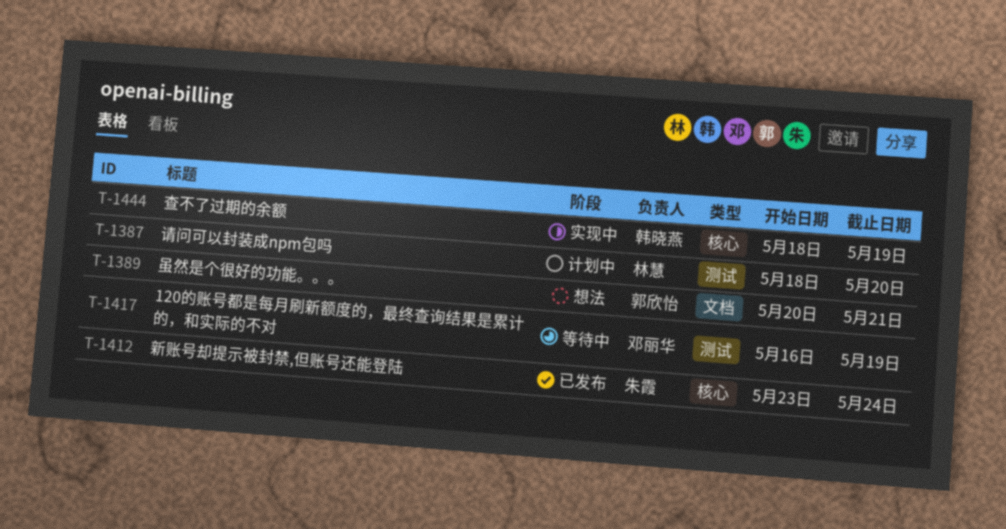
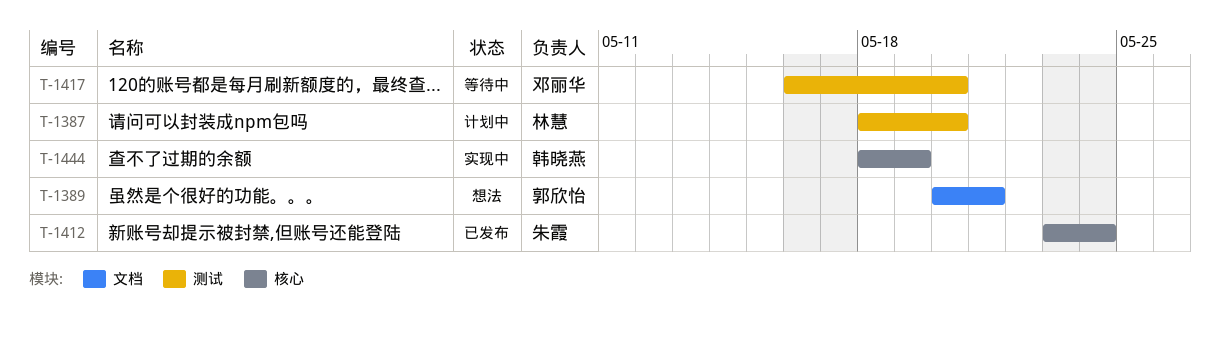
T-1417, due: May 19 -> May 20

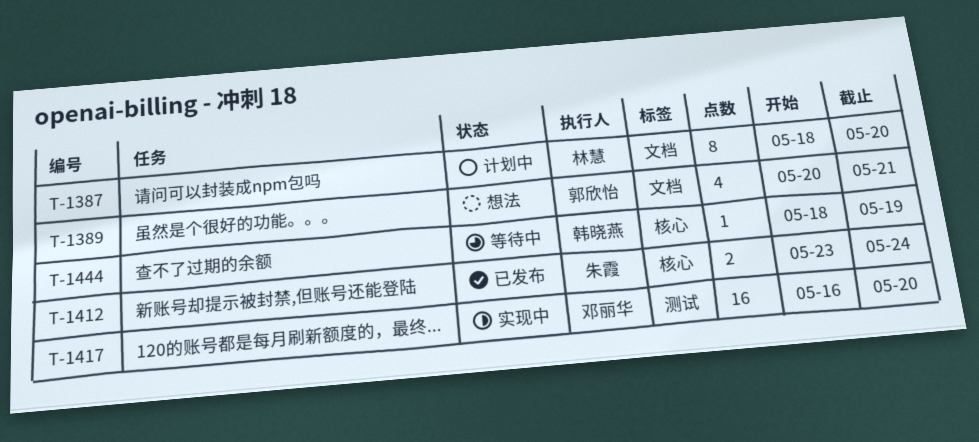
T-1387, label: 测试 -> 文档
T-1417, status: 等待中 -> 实现中
T-1444, status: 实现中 -> 等待中

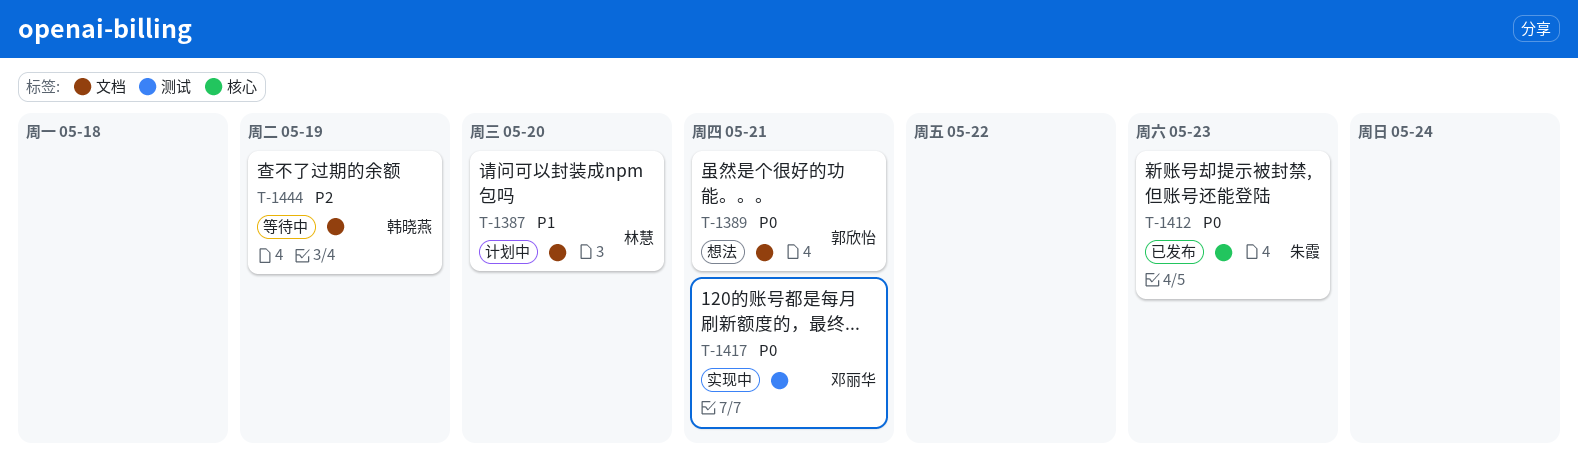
T-1412, due: May 24 -> May 23
T-1417, due: May 20 -> May 21
T-1444, label: 核心 -> 文档

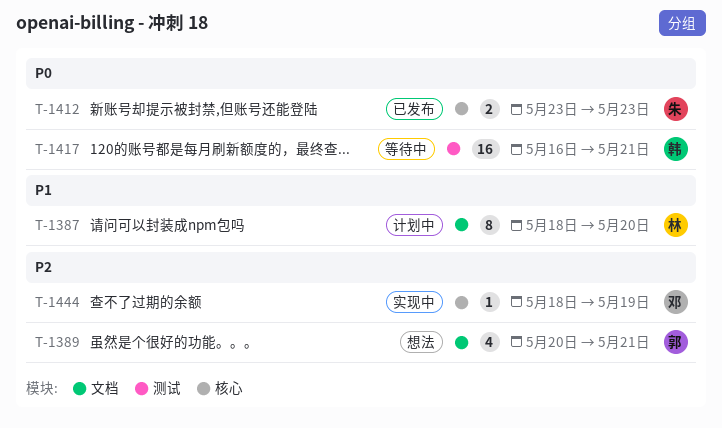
T-1389, priority: P0 -> P2
T-1417, status: 实现中 -> 等待中
T-1417, owner: 邓丽华 -> 韩晓燕
T-1444, status: 等待中 -> 实现中
T-1444, owner: 韩晓燕 -> 邓丽华
T-1444, label: 文档 -> 核心

